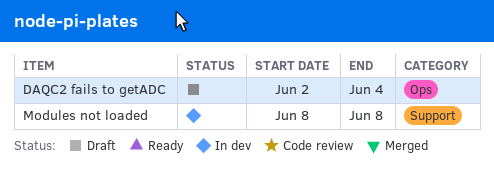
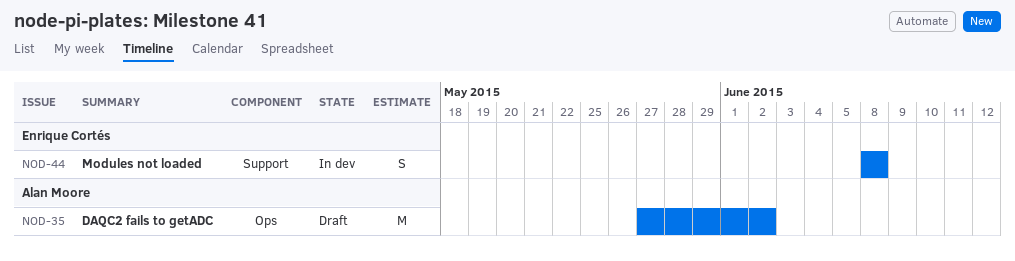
DAQC2 fails to getADC, start: Jun 2 -> May 27
DAQC2 fails to getADC, due: Jun 4 -> Jun 2

